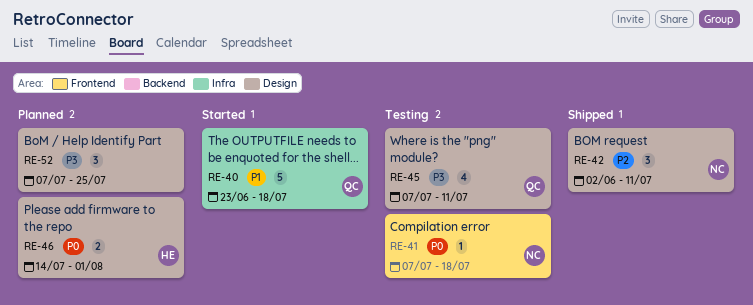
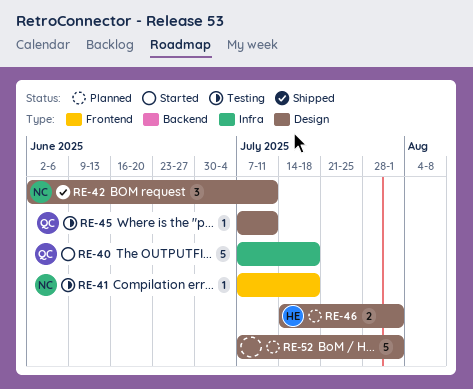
RE-40, start: Jun 23 -> Jul 7
RE-45, estimate: 4 -> 1
RE-52, estimate: 3 -> 5
RE-52, due: Jul 25 -> Aug 1

